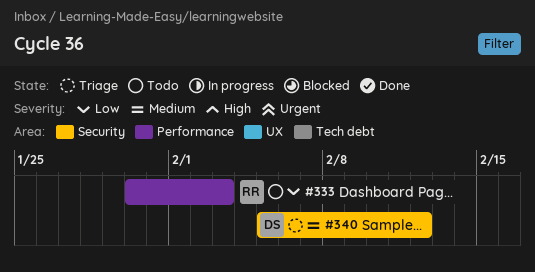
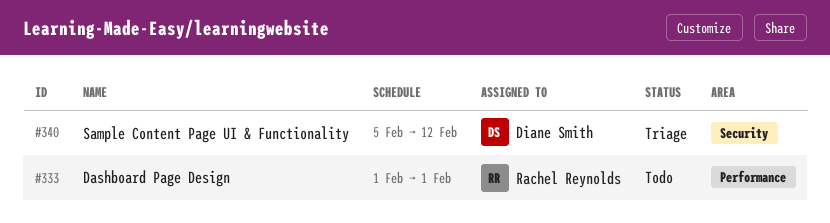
#333, start: Jan 30 -> Feb 1
#333, due: Feb 3 -> Feb 1

